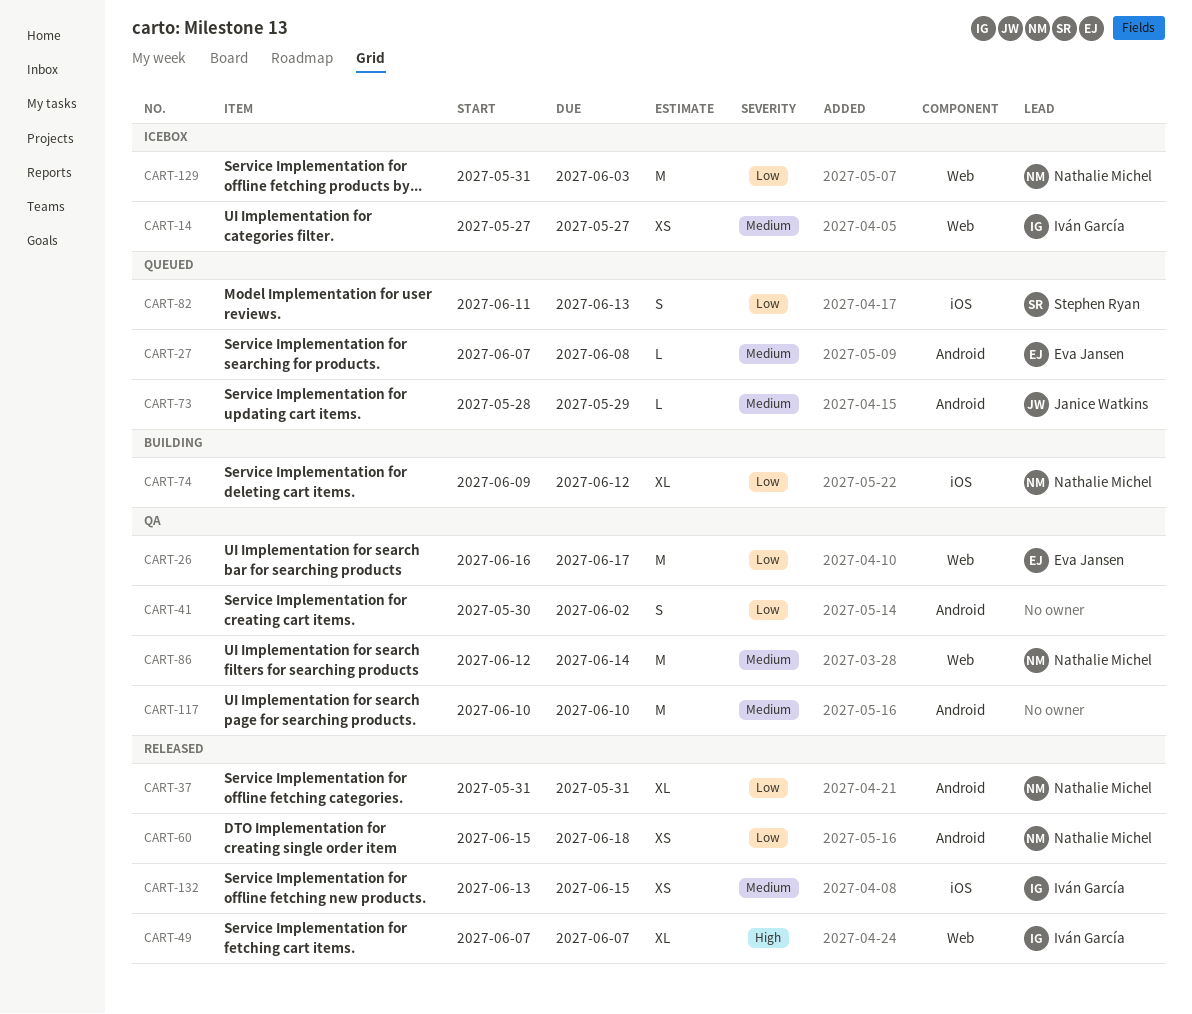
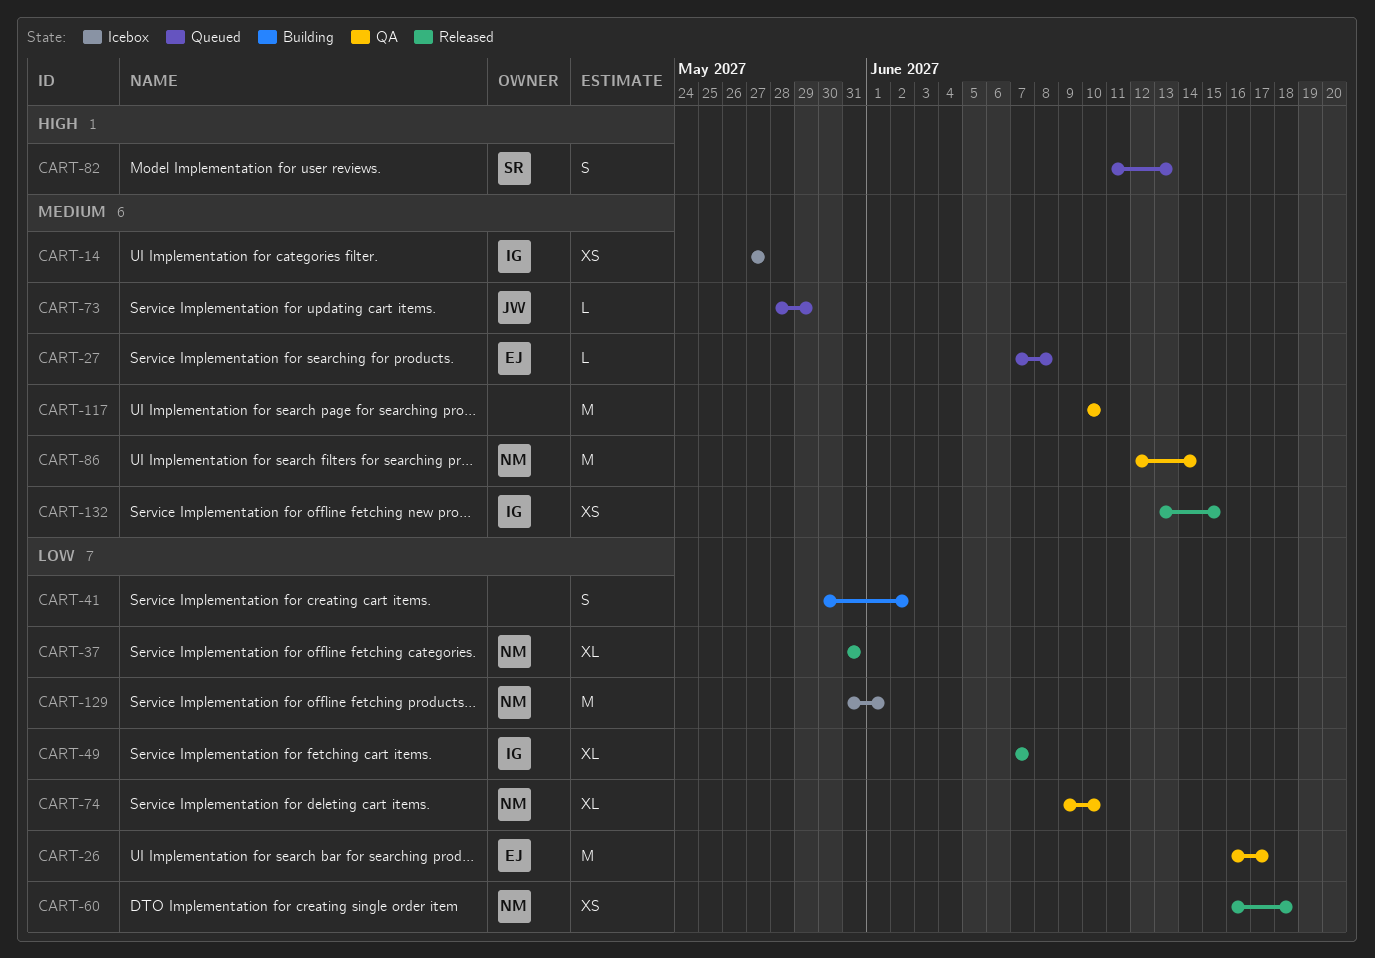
CART-41, status: QA -> Building
CART-49, priority: High -> Low
CART-60, start: Jun 15 -> Jun 16
CART-74, status: Building -> QA
CART-74, due: Jun 12 -> Jun 10
CART-82, priority: Low -> High
CART-129, due: Jun 3 -> Jun 1

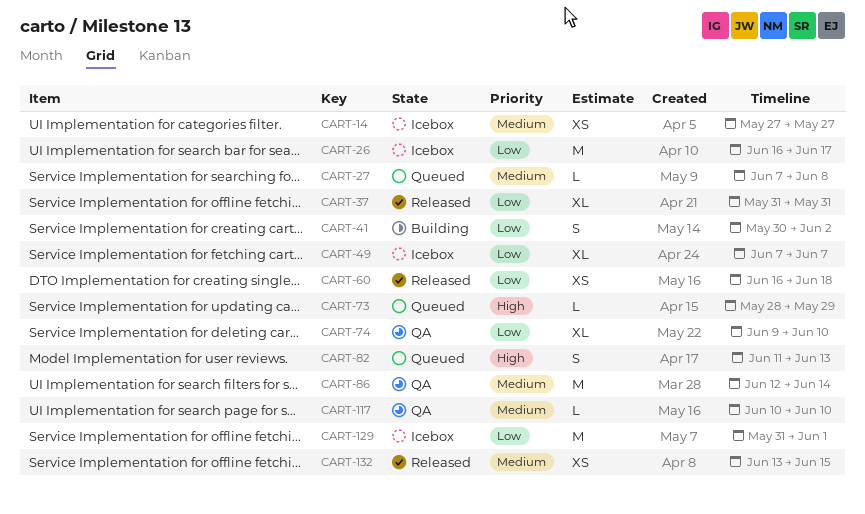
CART-26, status: QA -> Icebox
CART-49, status: Released -> Icebox
CART-73, priority: Medium -> High
CART-117, estimate: M -> L

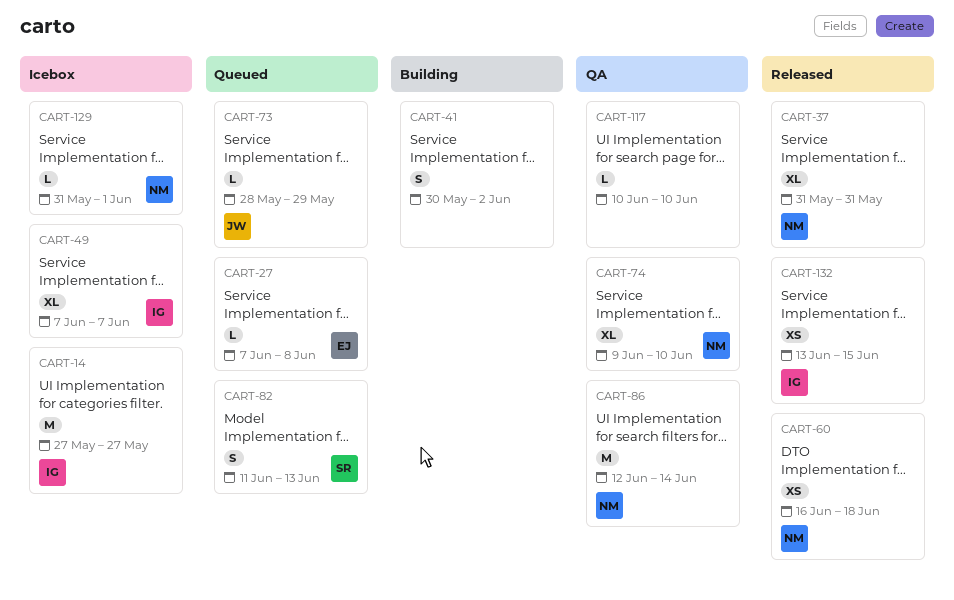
CART-14, estimate: XS -> M
CART-26: present -> none
CART-129, estimate: M -> L

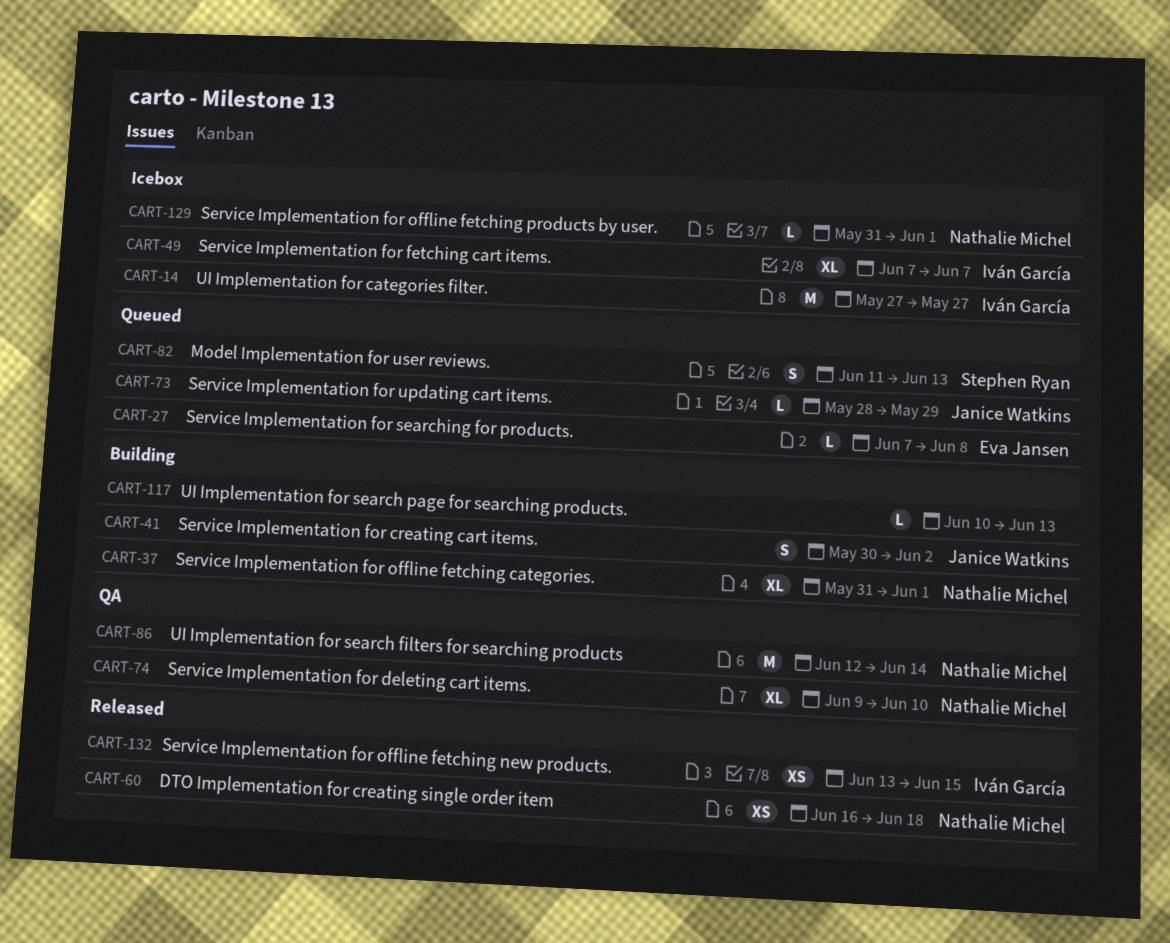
CART-37, status: Released -> Building
CART-37, due: May 31 -> Jun 1
CART-41, owner: none -> Janice Watkins
CART-117, status: QA -> Building
CART-117, due: Jun 10 -> Jun 13

